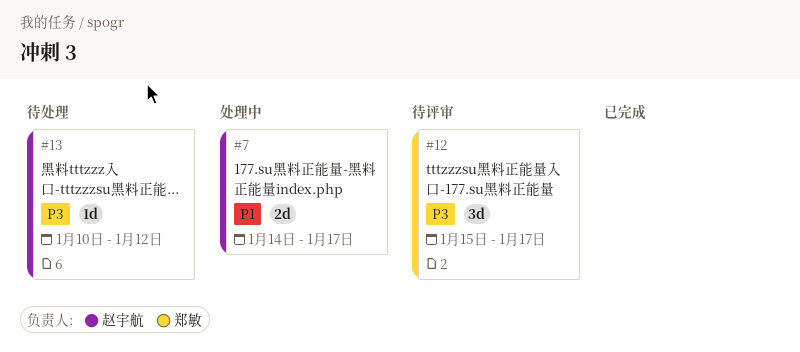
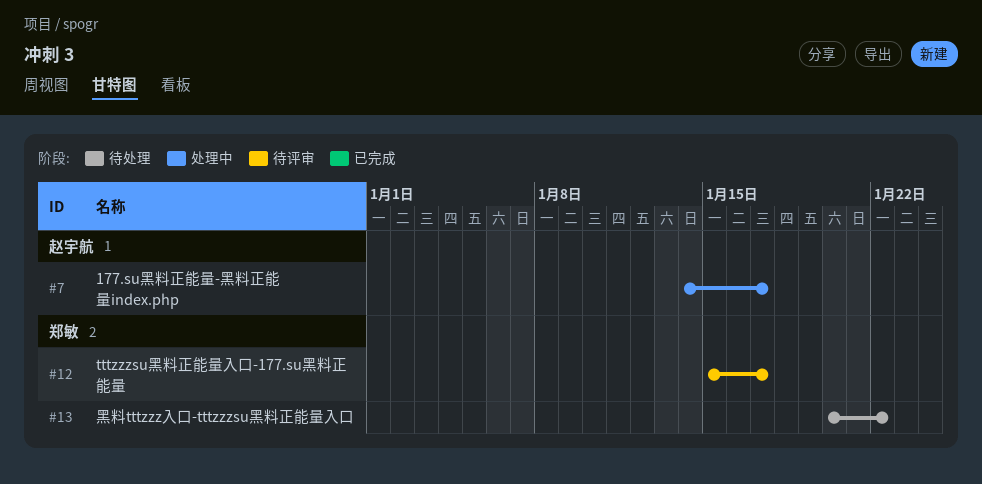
#13, owner: 赵宇航 -> 郑敏
#13, start: Jan 10 -> Jan 20
#13, due: Jan 12 -> Jan 22

